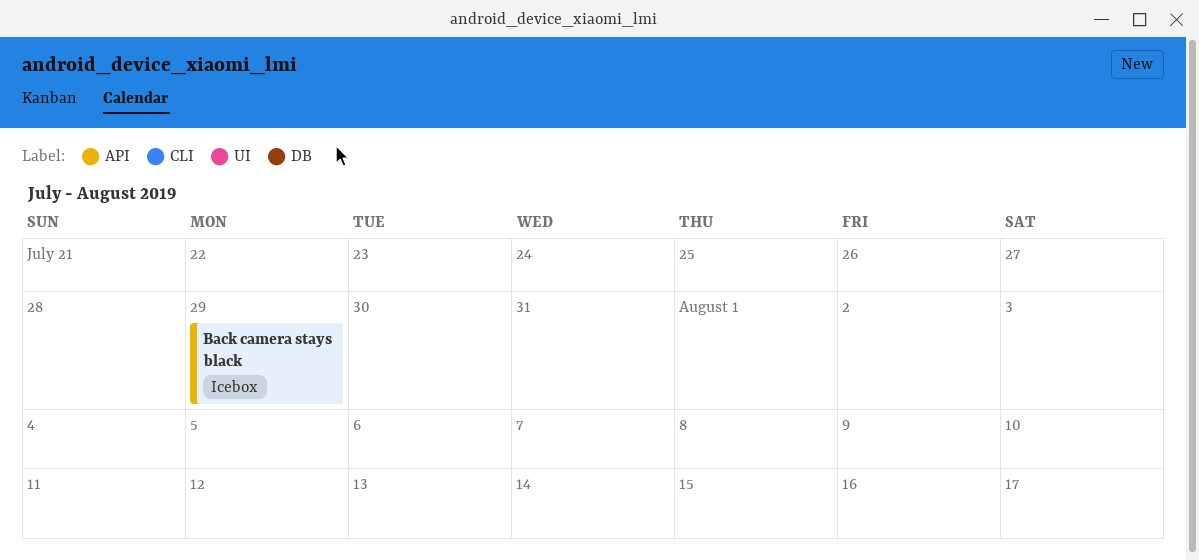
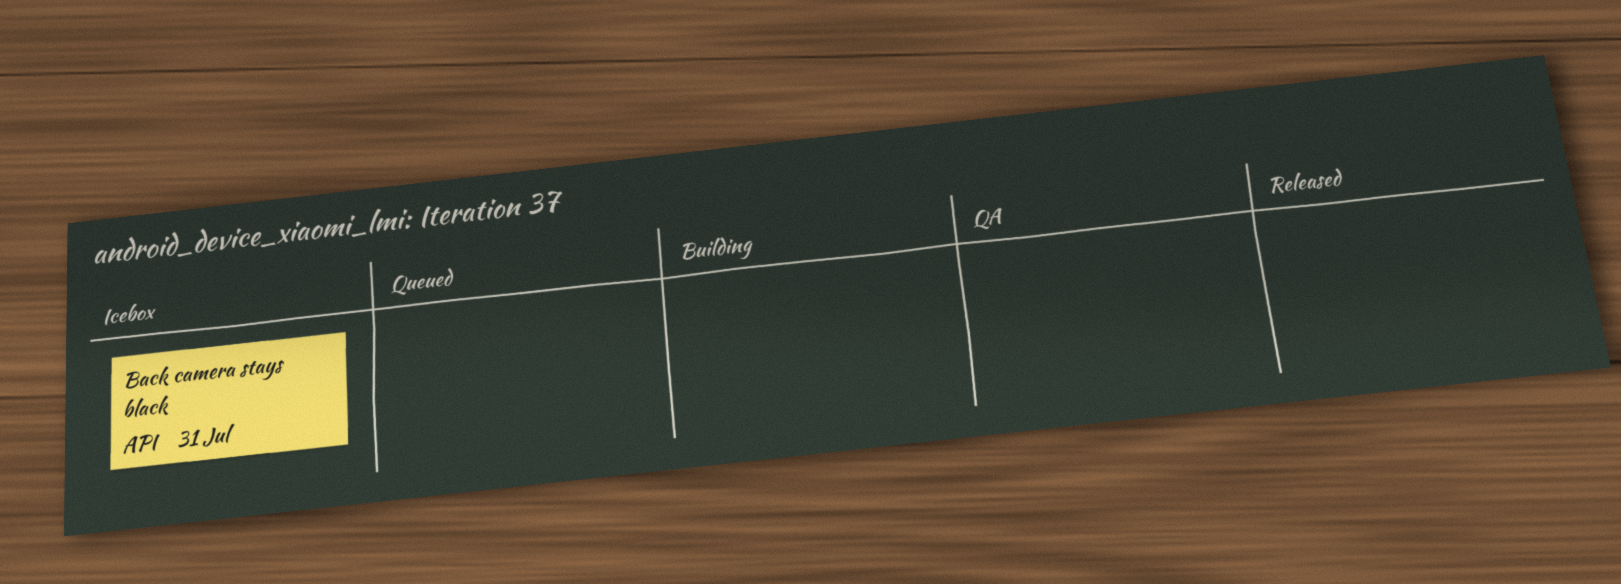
Back camera stays black, due: Jul 29 -> Jul 31

